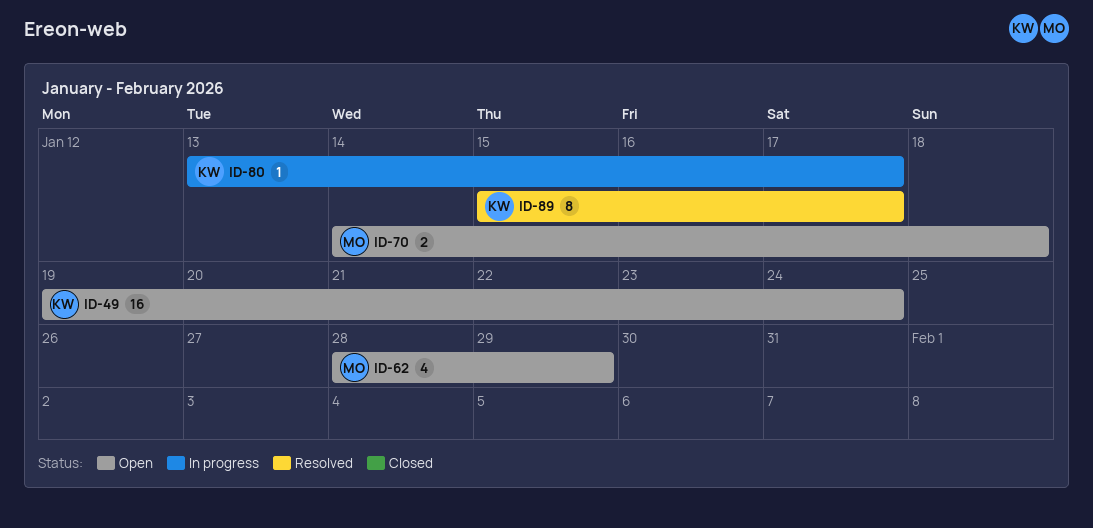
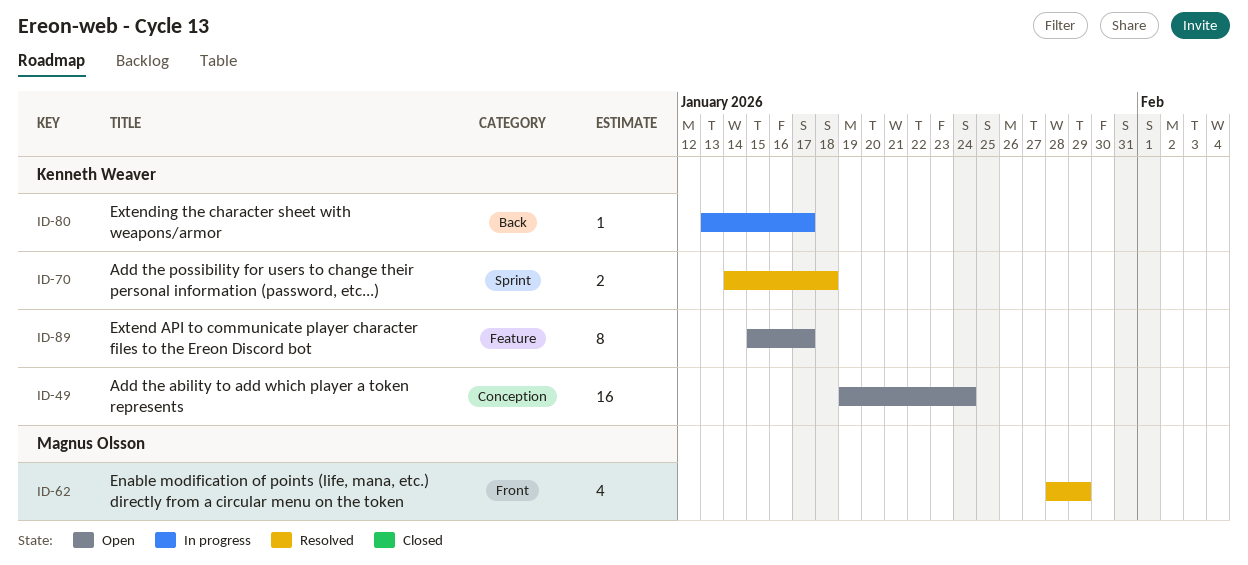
ID-62, status: Open -> Resolved
ID-70, status: Open -> Resolved
ID-70, owner: Magnus Olsson -> Kenneth Weaver
ID-89, status: Resolved -> Open

